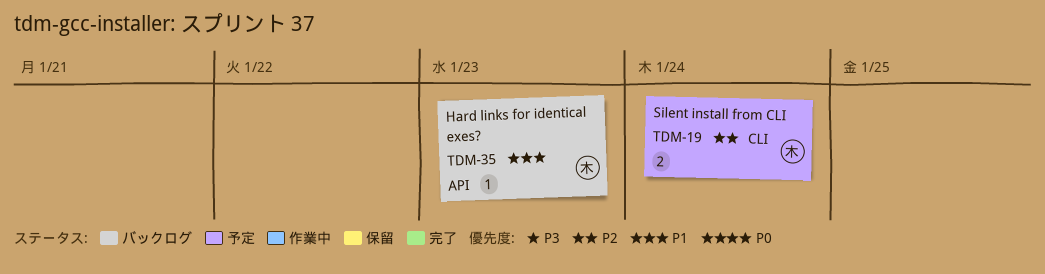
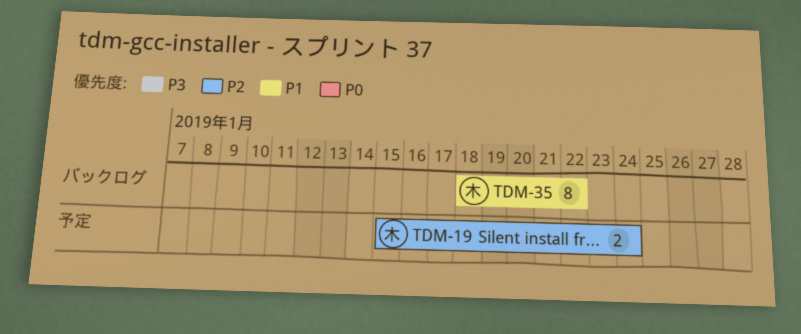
TDM-35, estimate: 1 -> 8
TDM-35, due: Jan 23 -> Jan 22

